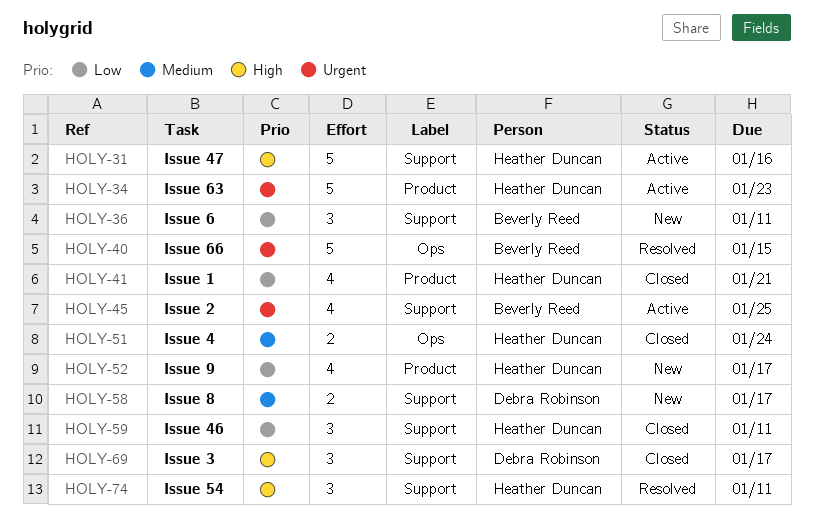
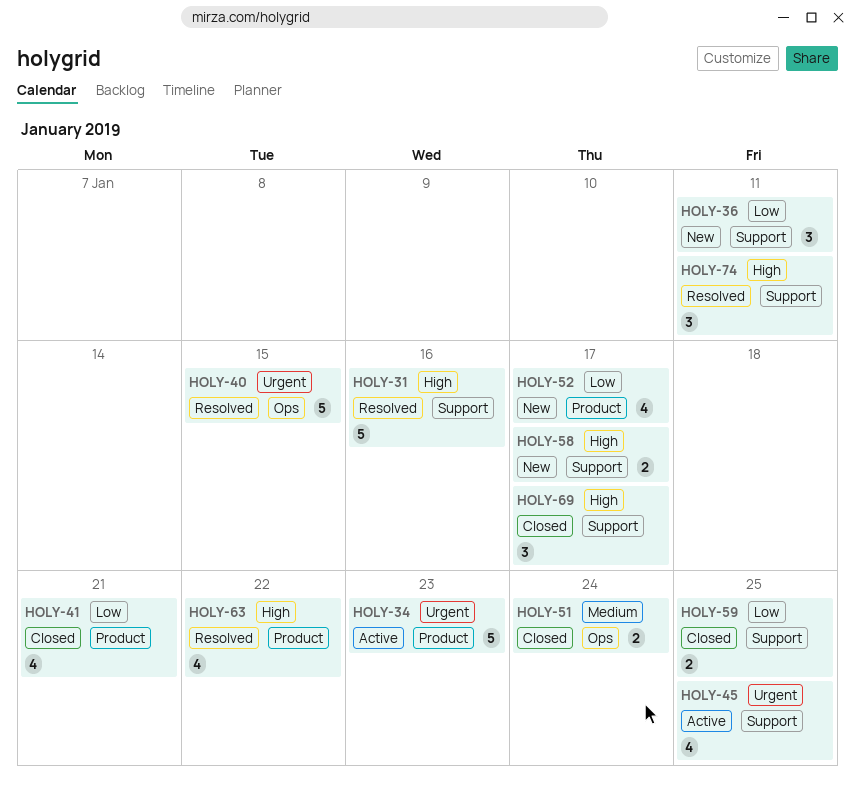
HOLY-31, status: Active -> Resolved
HOLY-58, priority: Medium -> High
HOLY-59, estimate: 3 -> 2
HOLY-59, due: Jan 11 -> Jan 25
HOLY-63: none -> present

